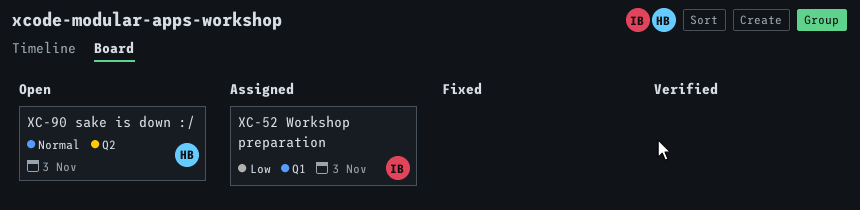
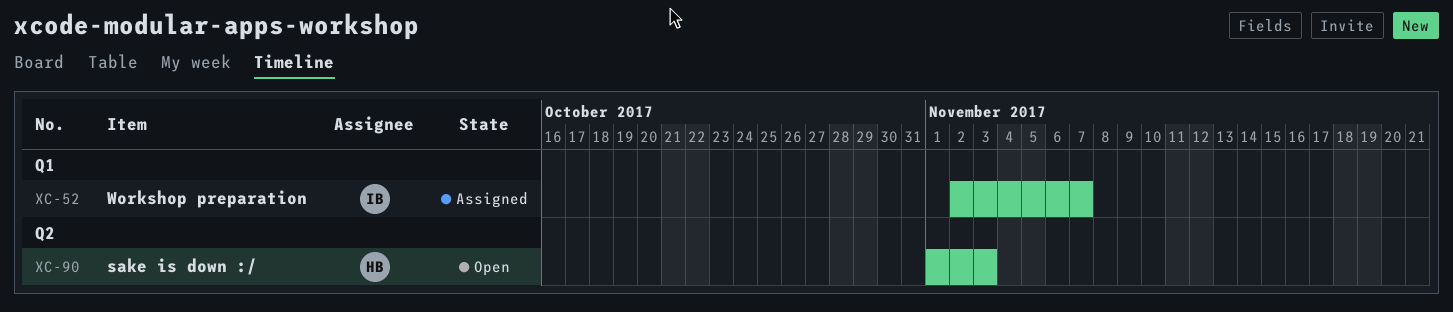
XC-52, due: Nov 3 -> Nov 7

